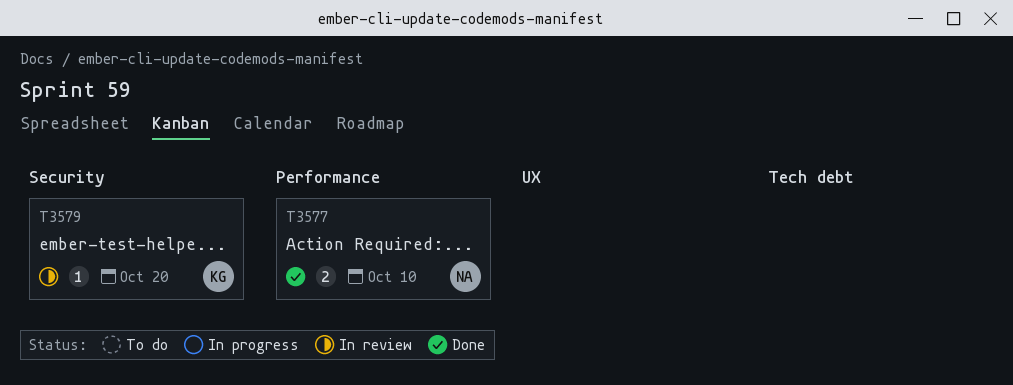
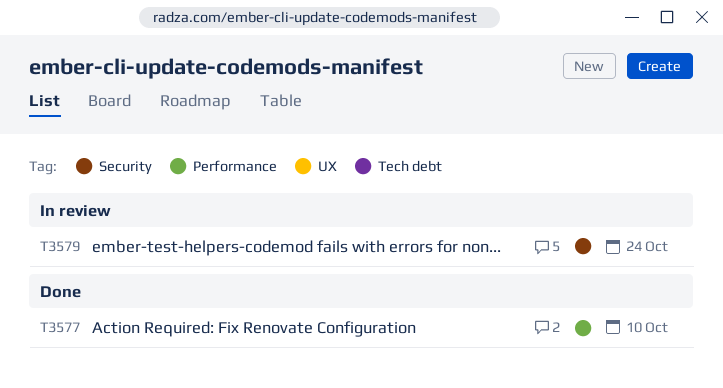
T3579, due: Oct 20 -> Oct 24

